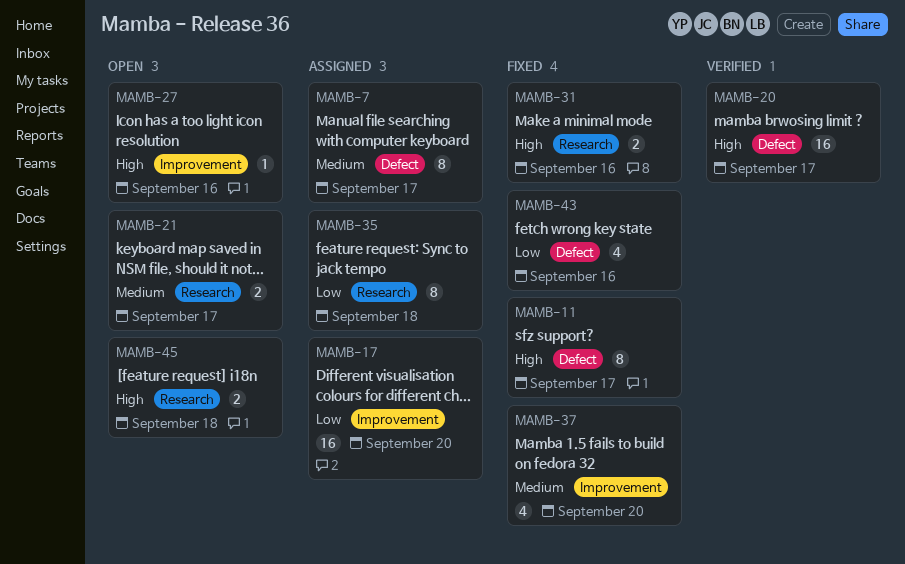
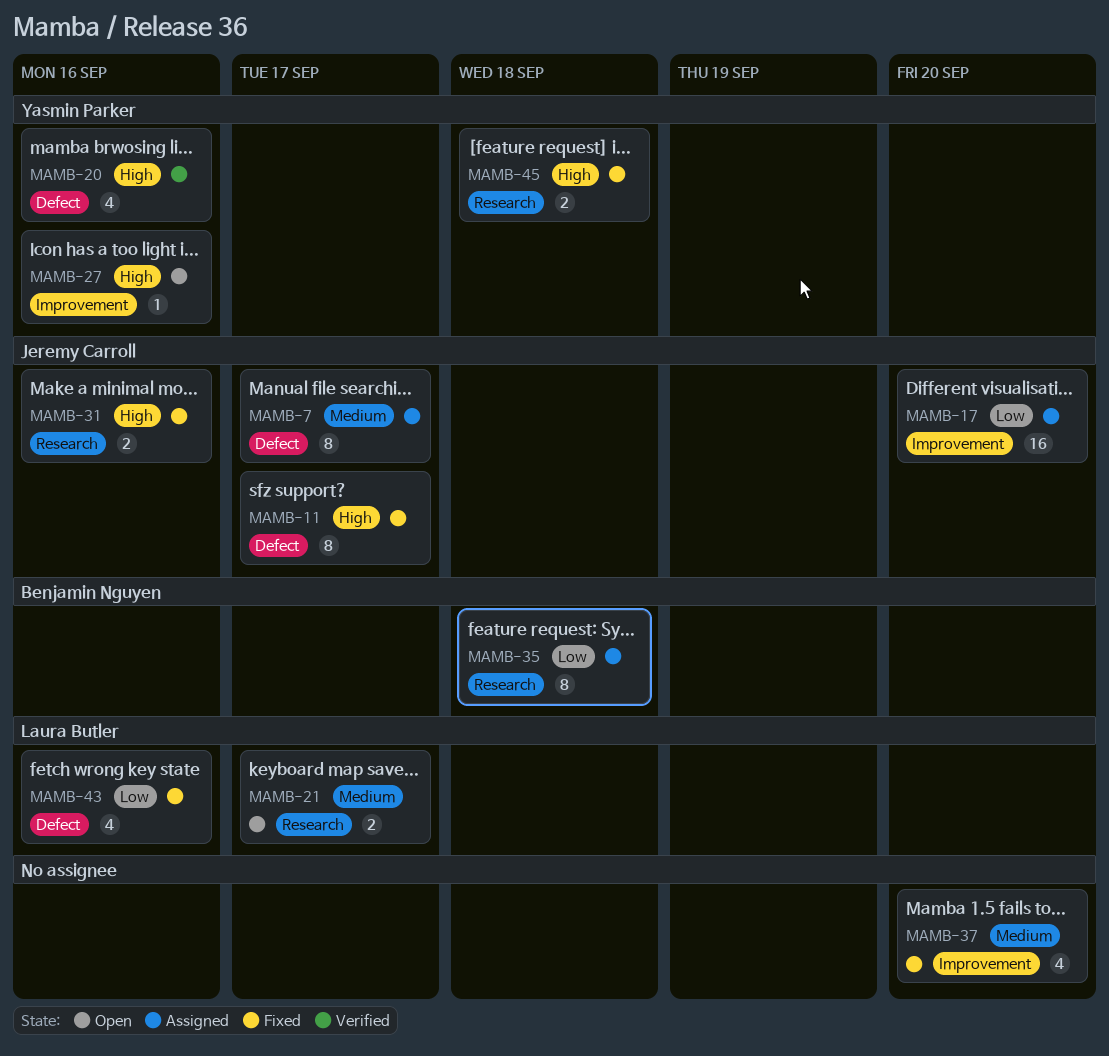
MAMB-20, estimate: 16 -> 4
MAMB-20, due: Sep 17 -> Sep 16
MAMB-45, status: Open -> Fixed

